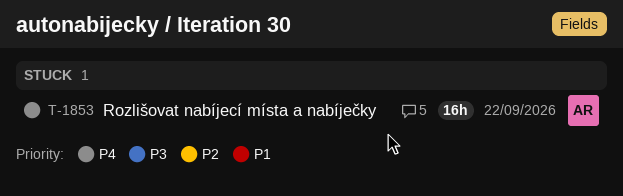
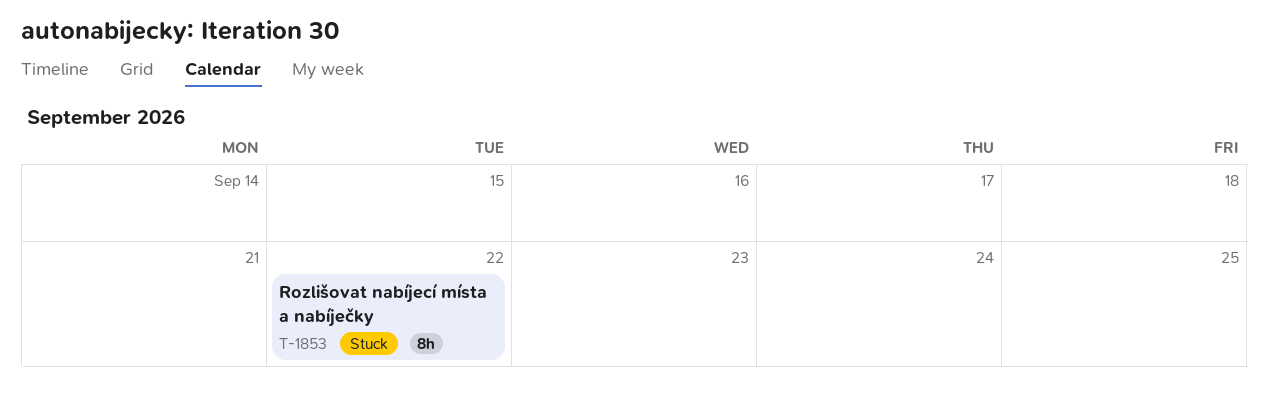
T-1853, estimate: 16h -> 8h

